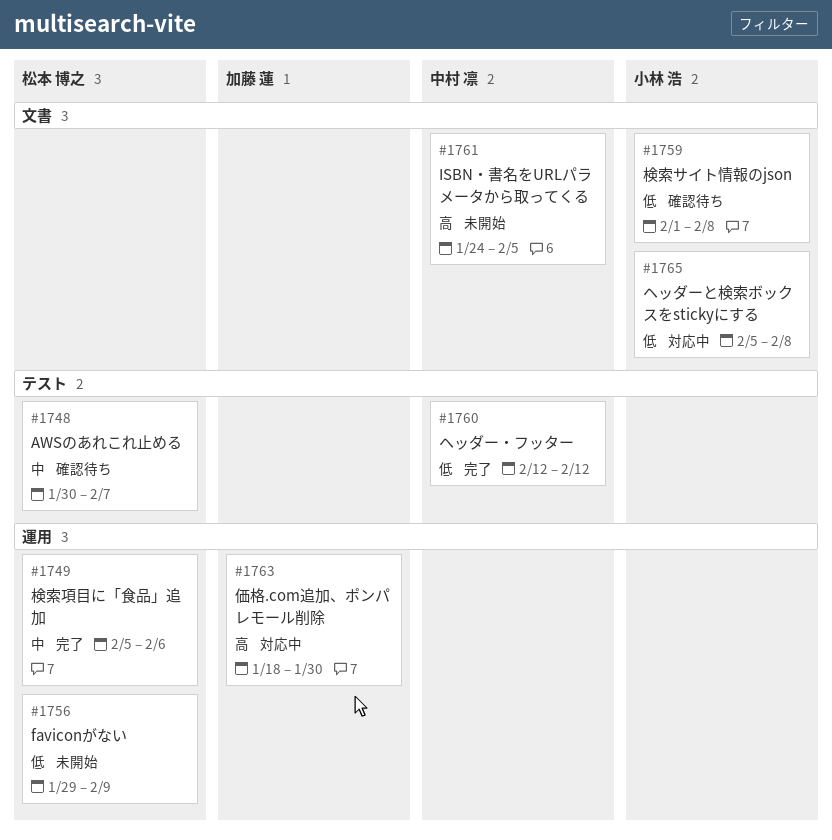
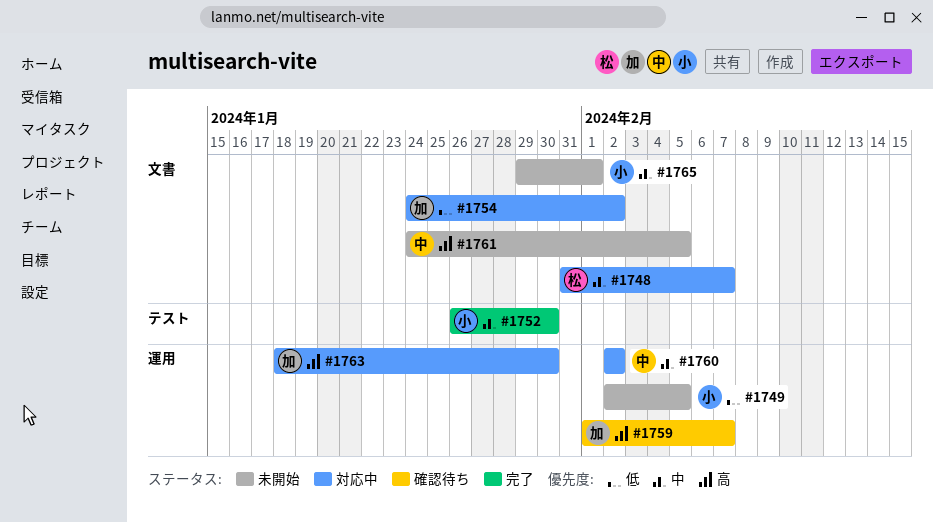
#1748, status: 確認待ち -> 対応中
#1748, label: テスト -> 文書
#1748, start: Jan 30 -> Jan 31
#1749, status: 完了 -> 未開始
#1749, owner: 松本 博之 -> 小林 浩
#1749, priority: 中 -> 低
#1749, start: Feb 5 -> Feb 2
#1749, due: Feb 6 -> Feb 5
#1752: none -> present
#1754: none -> present
#1756: present -> none
#1759, owner: 小林 浩 -> 加藤 蓮
#1759, priority: 低 -> 高
#1759, label: 文書 -> 運用
#1759, due: Feb 8 -> Feb 7
#1760, status: 完了 -> 対応中
#1760, priority: 低 -> 中
#1760, label: テスト -> 運用
#1760, start: Feb 12 -> Feb 2
#1760, due: Feb 12 -> Feb 2
#1765, status: 対応中 -> 未開始
#1765, priority: 低 -> 中
#1765, start: Feb 5 -> Jan 29
#1765, due: Feb 8 -> Feb 1

